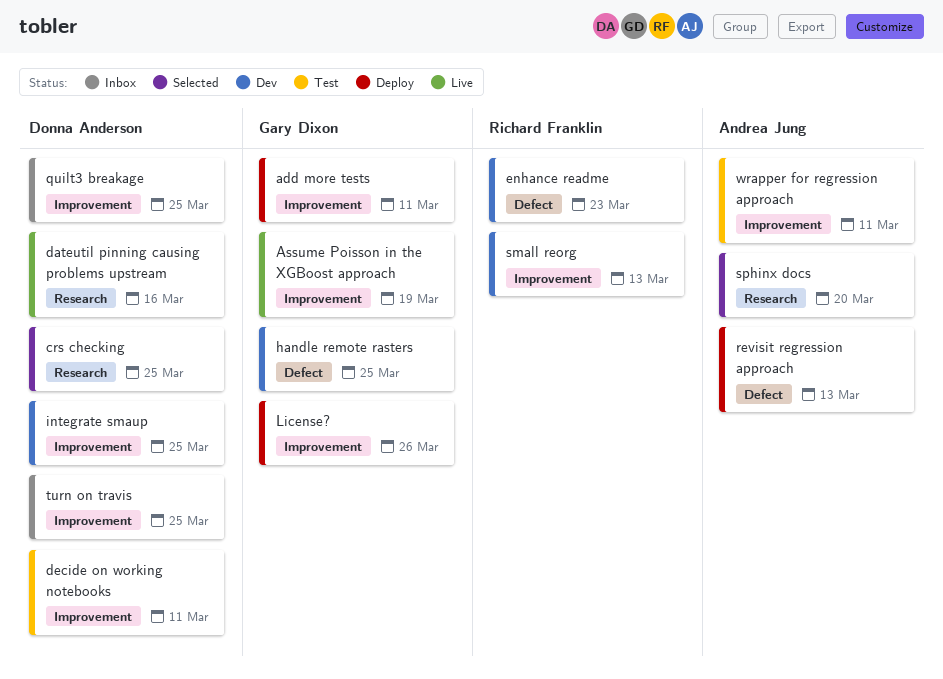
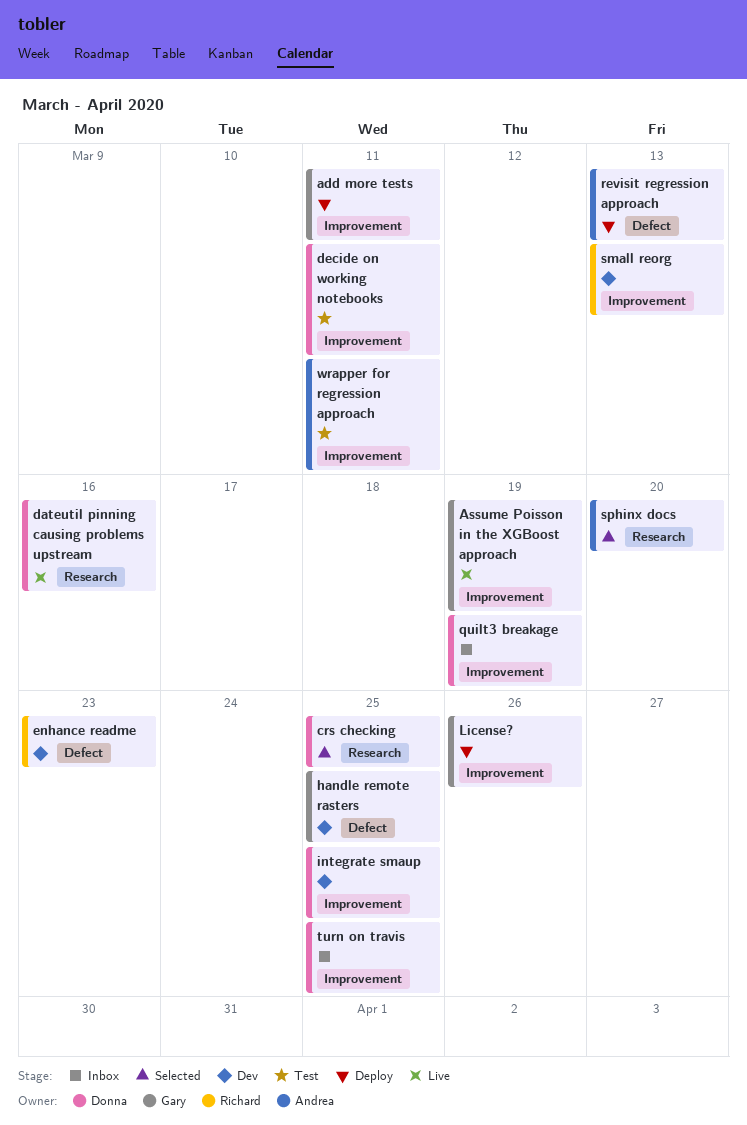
quilt3 breakage, due: Mar 25 -> Mar 19

